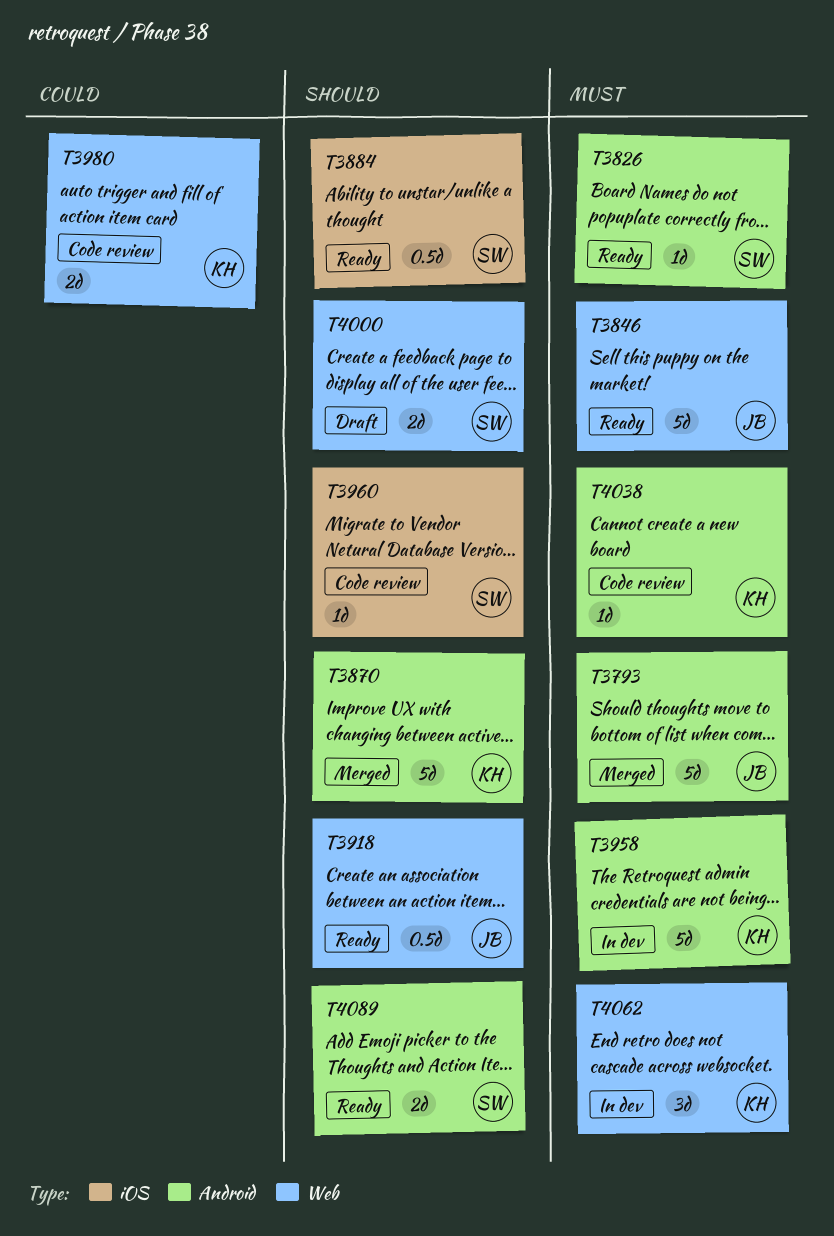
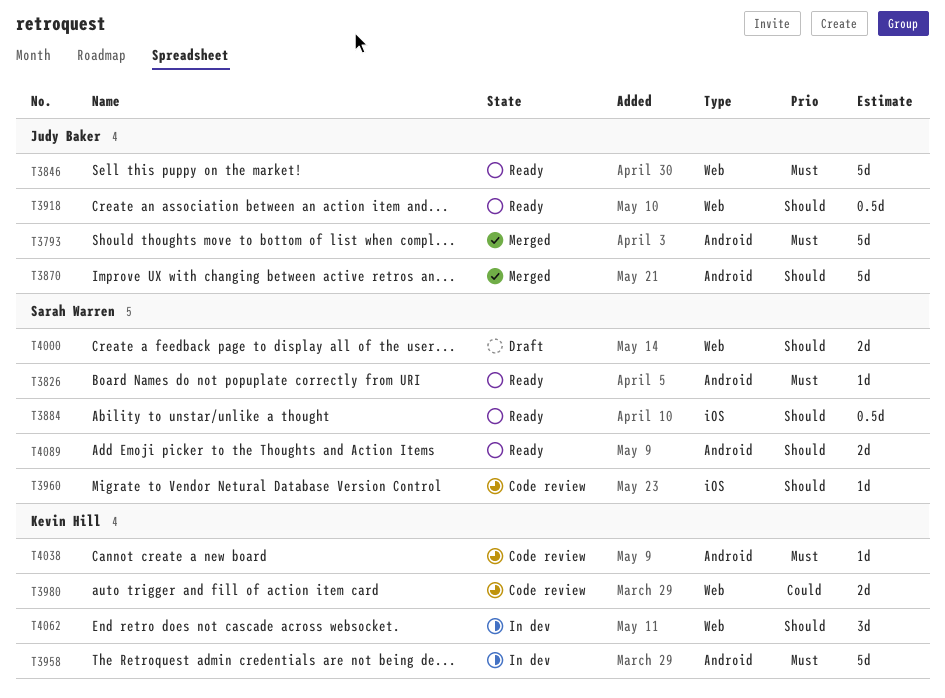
T3870, owner: Kevin Hill -> Judy Baker
T4062, priority: Must -> Should

